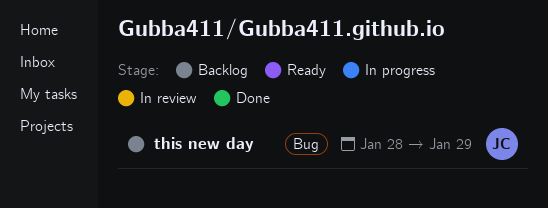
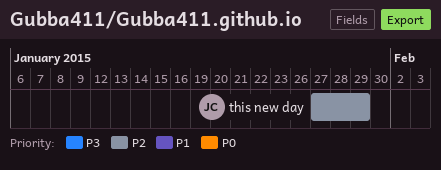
this new day, start: Jan 28 -> Jan 27

